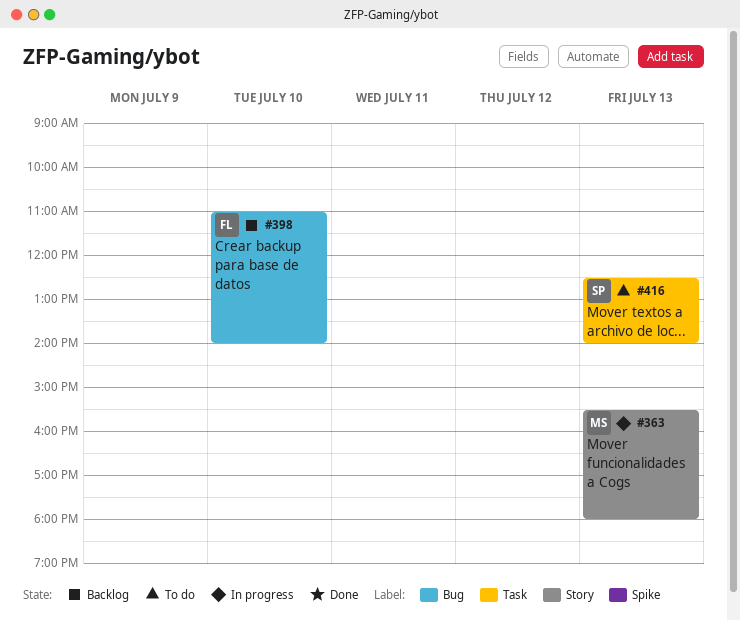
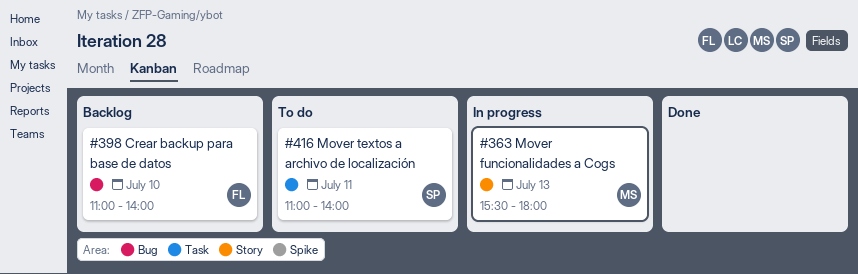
#416, day: Jul 13 -> Jul 11
#416, begins: 12:30 -> 11:00

